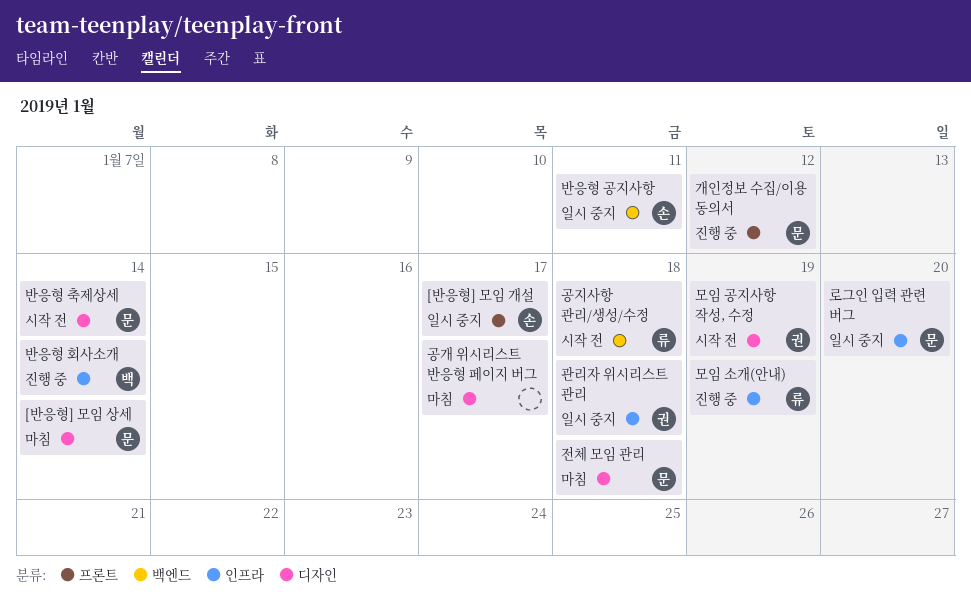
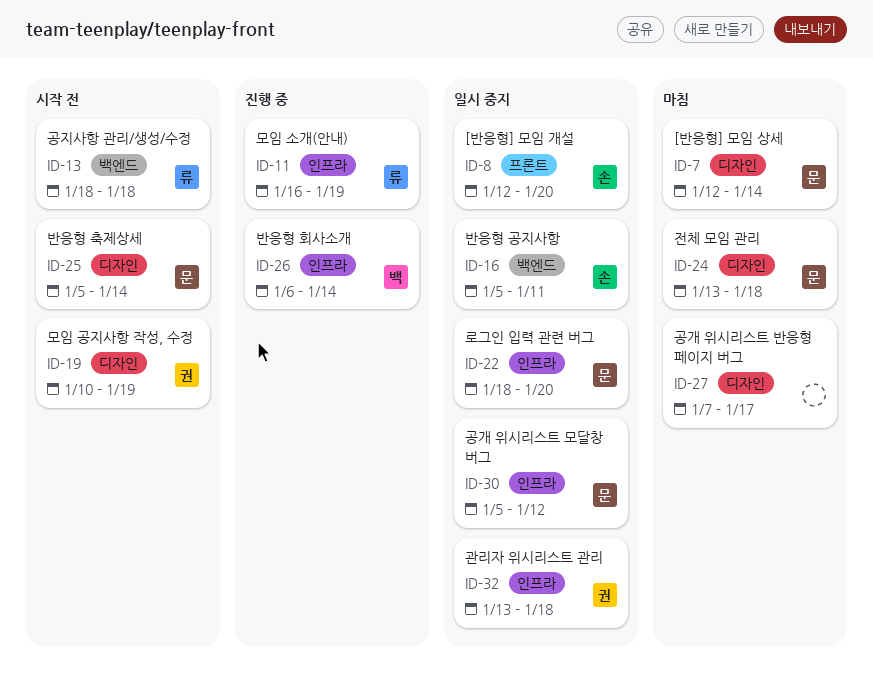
[반응형] 모임 개설, due: Jan 17 -> Jan 20
개인정보 수집/이용 동의서: present -> none
공개 위시리스트 모달창 버그: none -> present

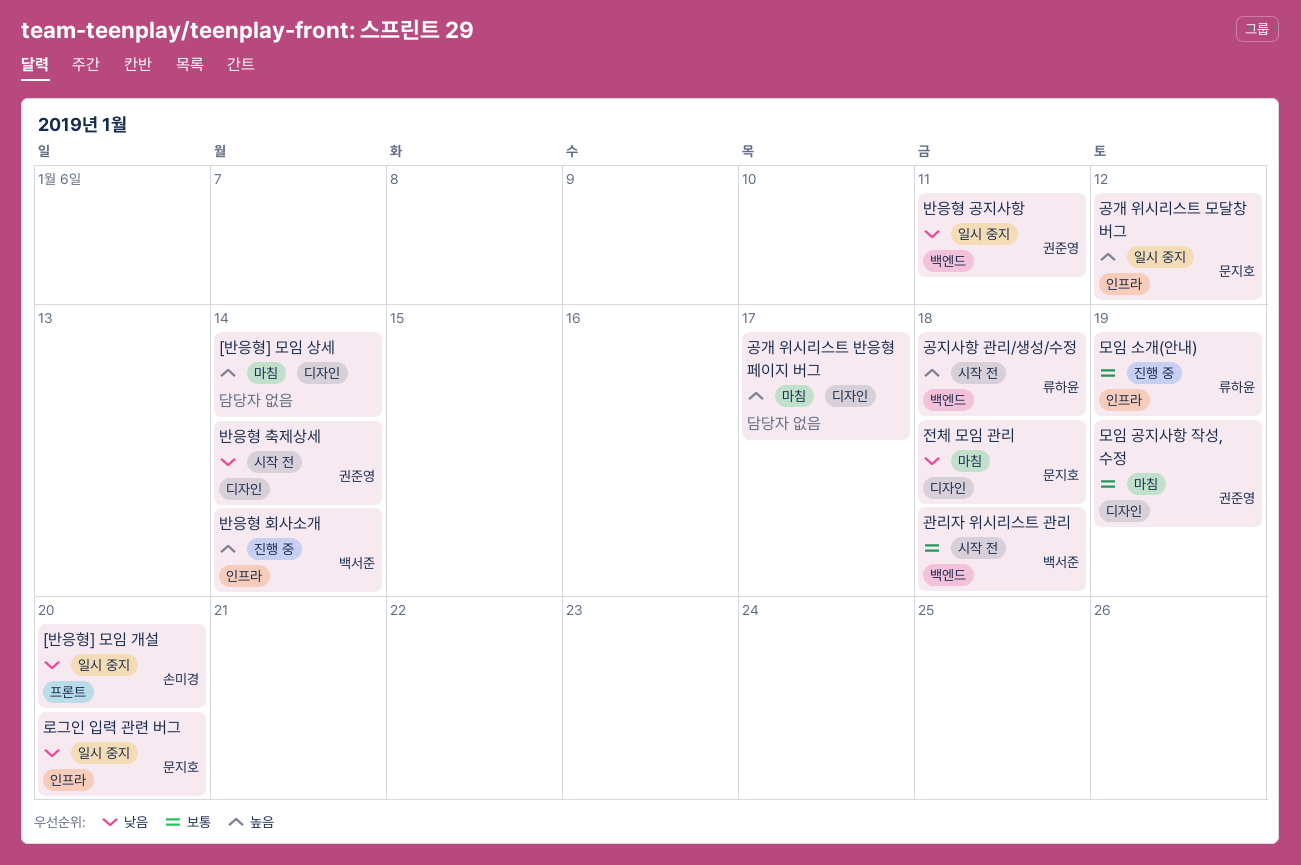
[반응형] 모임 상세, owner: 문지호 -> none
관리자 위시리스트 관리, status: 일시 중지 -> 시작 전
관리자 위시리스트 관리, owner: 권준영 -> 백서준
관리자 위시리스트 관리, label: 인프라 -> 백엔드
모임 공지사항 작성, 수정, status: 시작 전 -> 마침
반응형 공지사항, owner: 손미경 -> 권준영
반응형 축제상세, owner: 문지호 -> 권준영

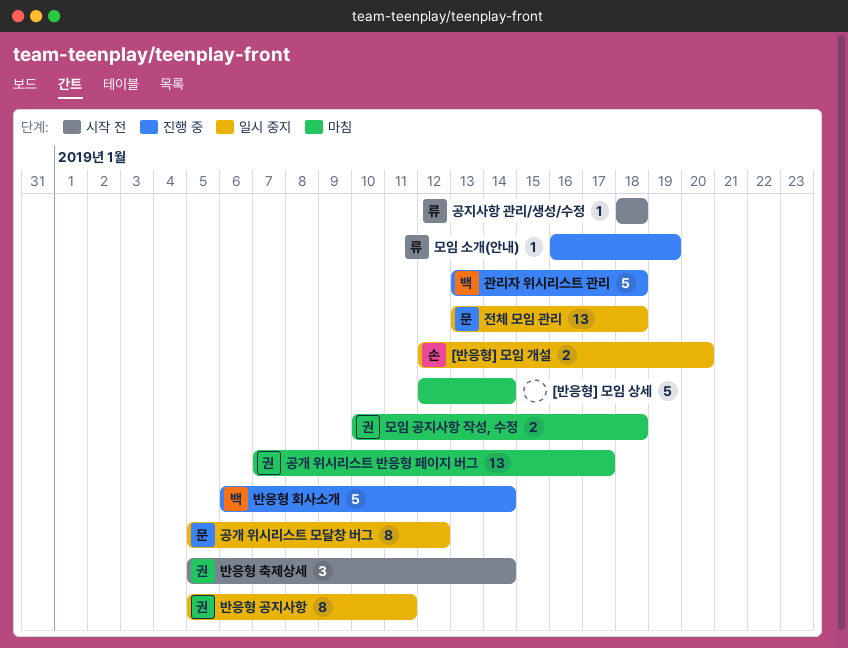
공개 위시리스트 반응형 페이지 버그, owner: none -> 권준영
관리자 위시리스트 관리, status: 시작 전 -> 진행 중
로그인 입력 관련 버그: present -> none
모임 공지사항 작성, 수정, due: Jan 19 -> Jan 18
전체 모임 관리, status: 마침 -> 일시 중지

